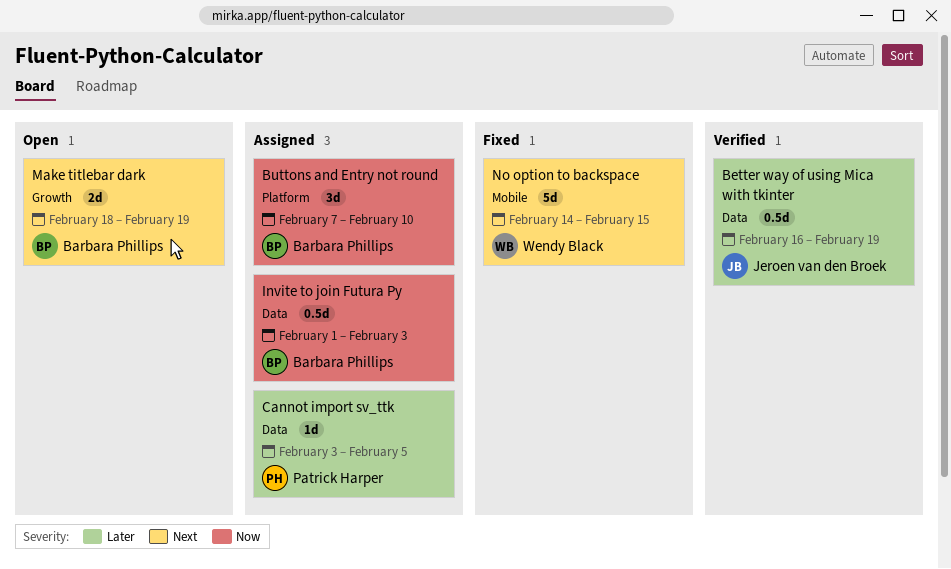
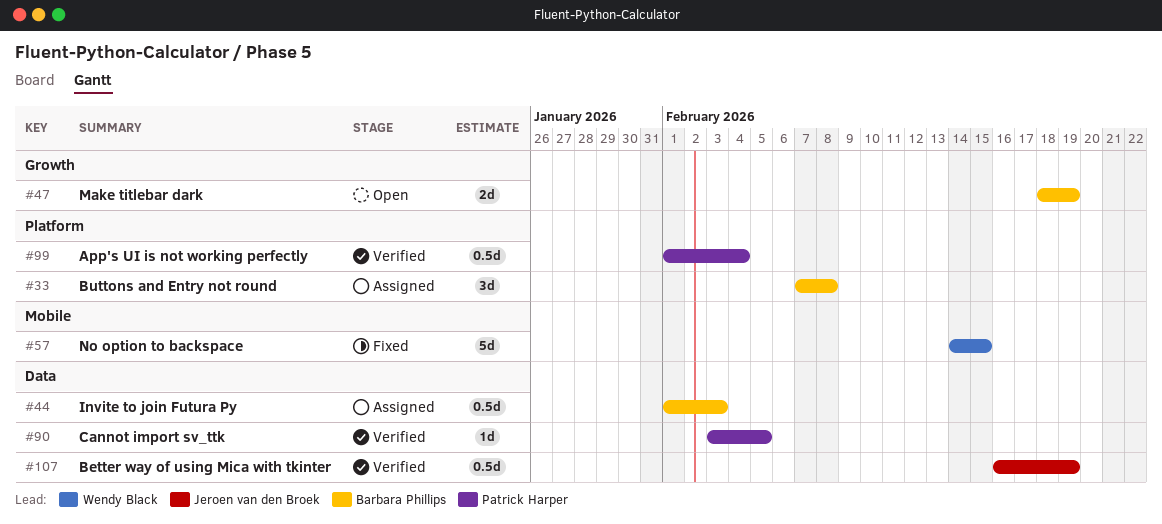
App's UI is not working perfectly: none -> present
Buttons and Entry not round, due: Feb 10 -> Feb 8
Cannot import sv_ttk, status: Assigned -> Verified

